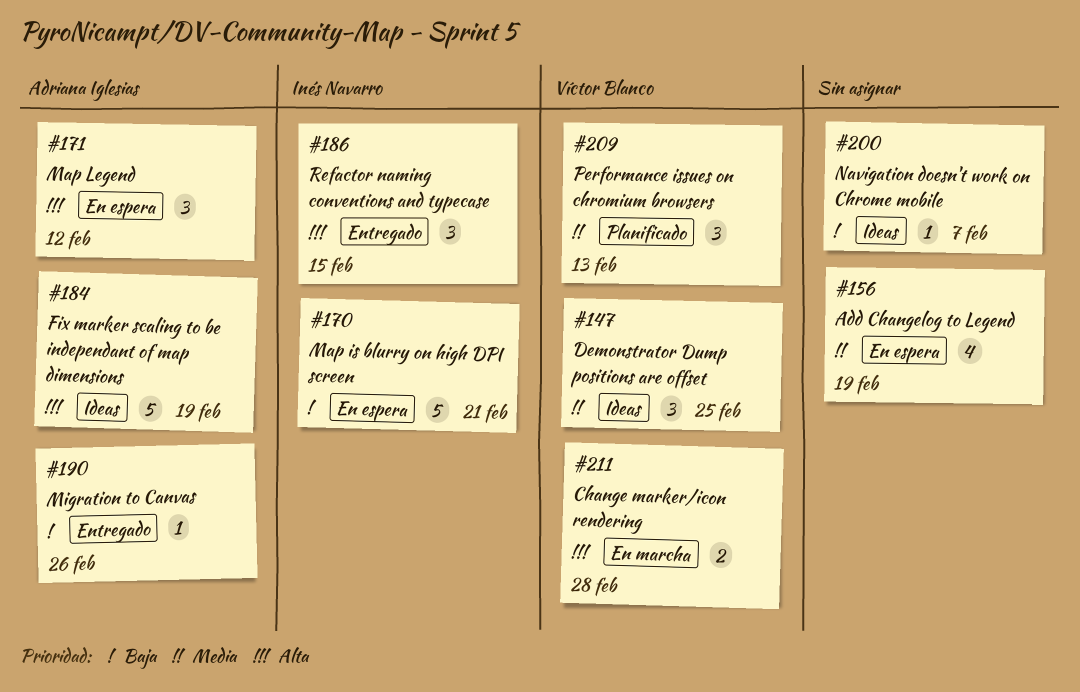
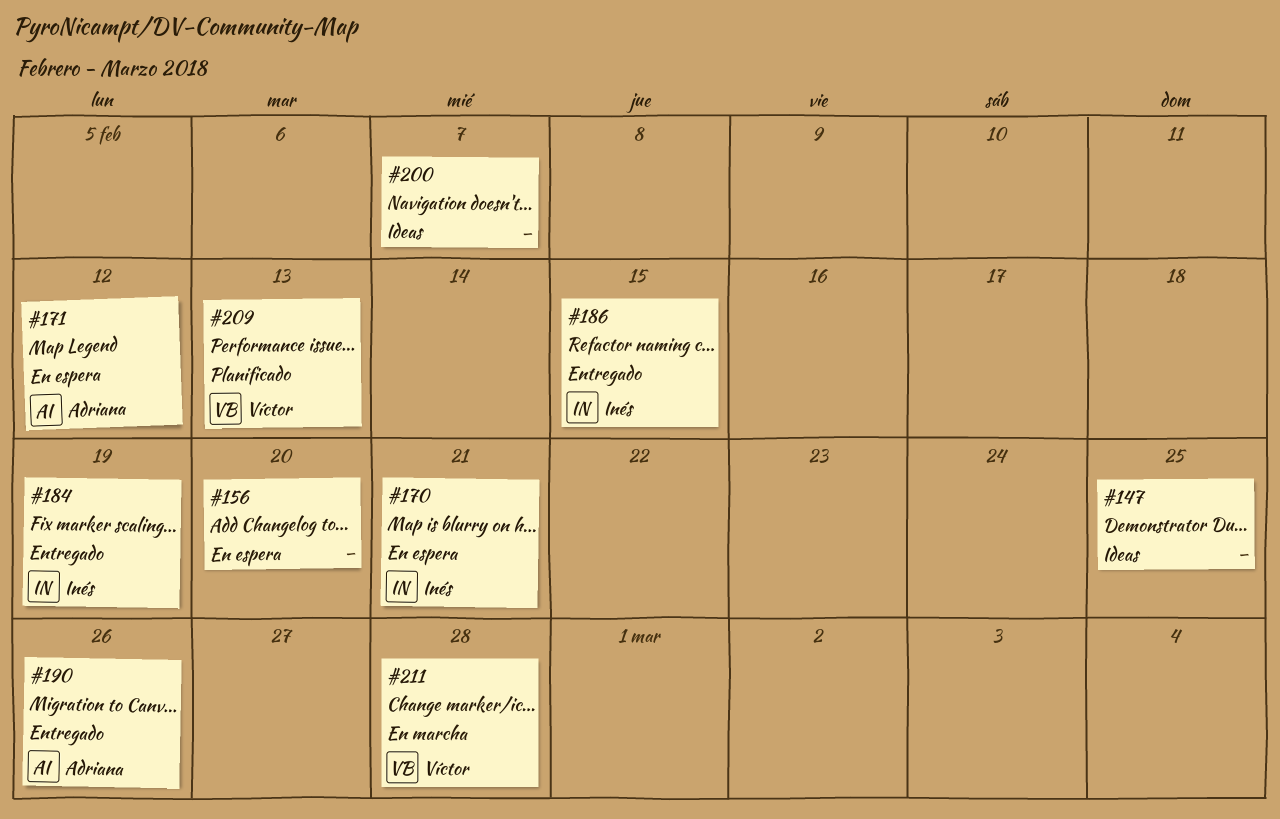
#147, owner: Víctor Blanco -> none
#156, due: Feb 19 -> Feb 20
#184, status: Ideas -> Entregado
#184, owner: Adriana Iglesias -> Inés Navarro

